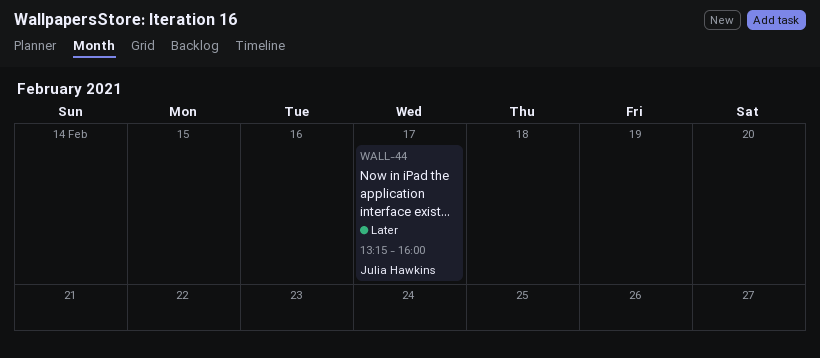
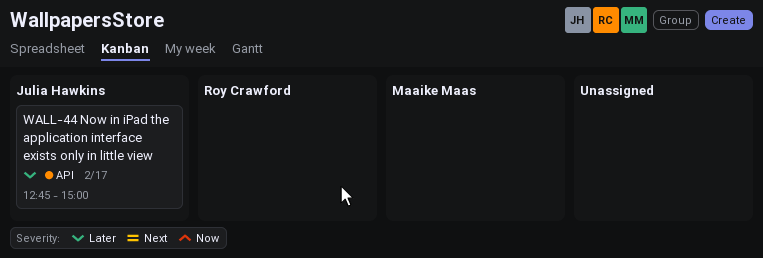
WALL-44, begins: 13:15 -> 12:45
WALL-44, ends: 16:00 -> 15:00

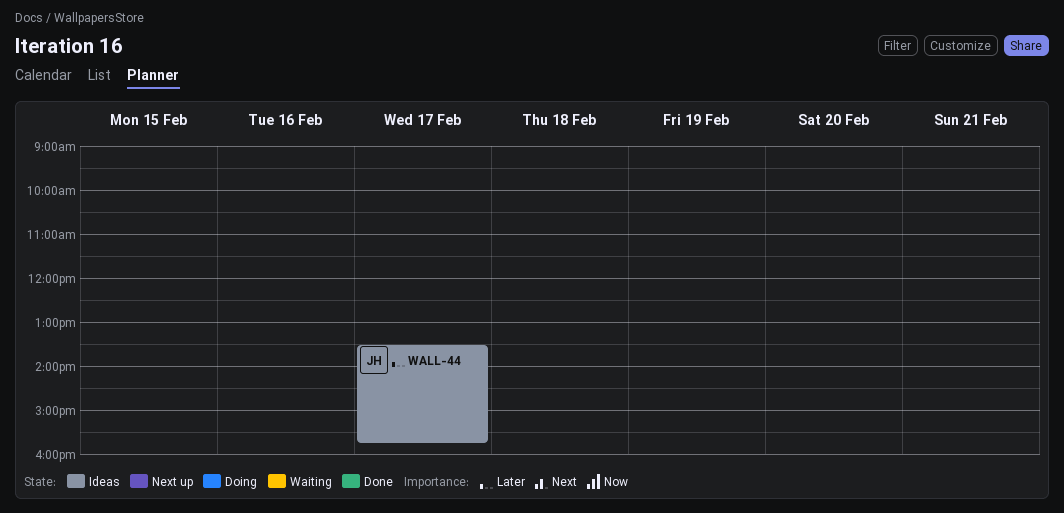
WALL-44, begins: 12:45 -> 13:30
WALL-44, ends: 15:00 -> 15:45

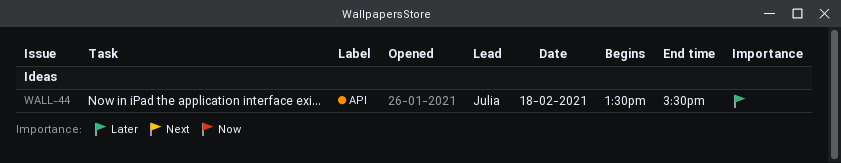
WALL-44, day: Feb 17 -> Feb 18
WALL-44, ends: 15:45 -> 15:30

